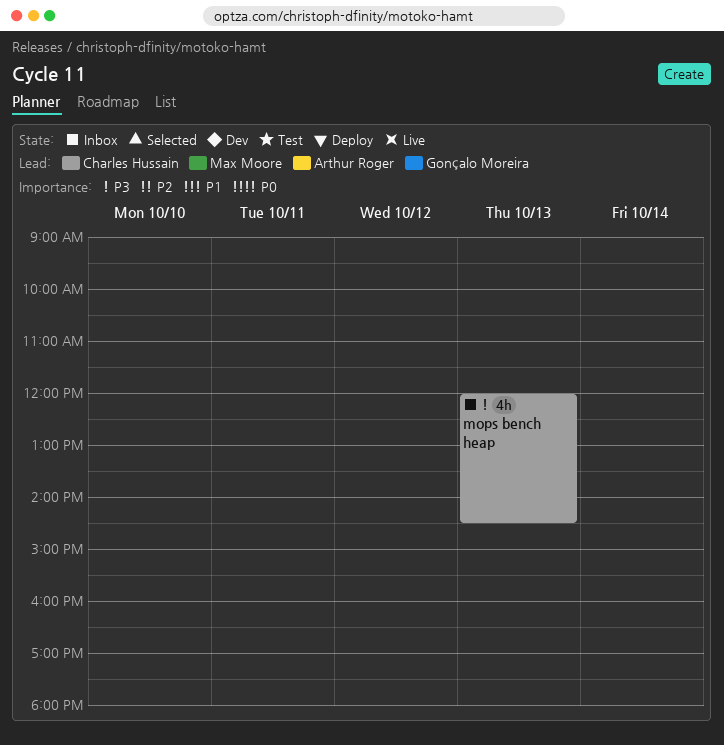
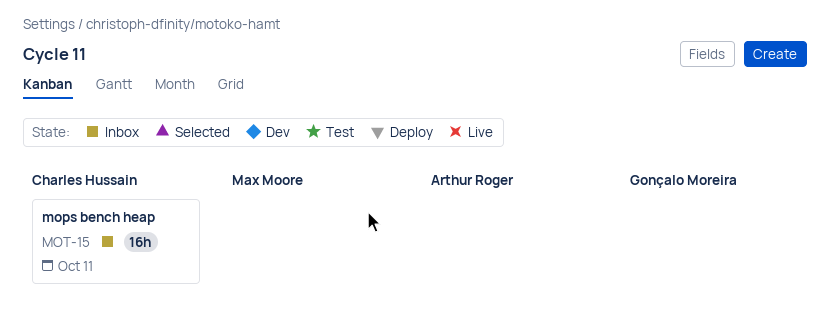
mops bench heap, estimate: 4h -> 16h
mops bench heap, day: Oct 13 -> Oct 11

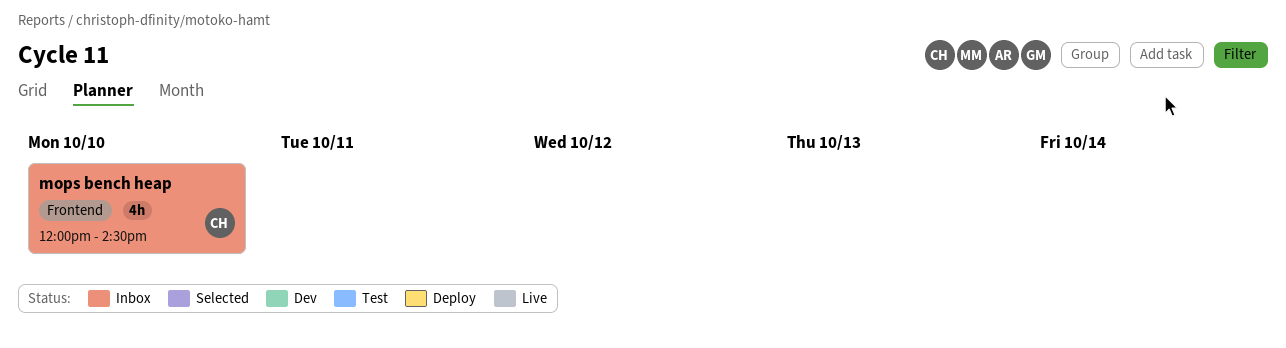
mops bench heap, estimate: 16h -> 4h
mops bench heap, day: Oct 11 -> Oct 10

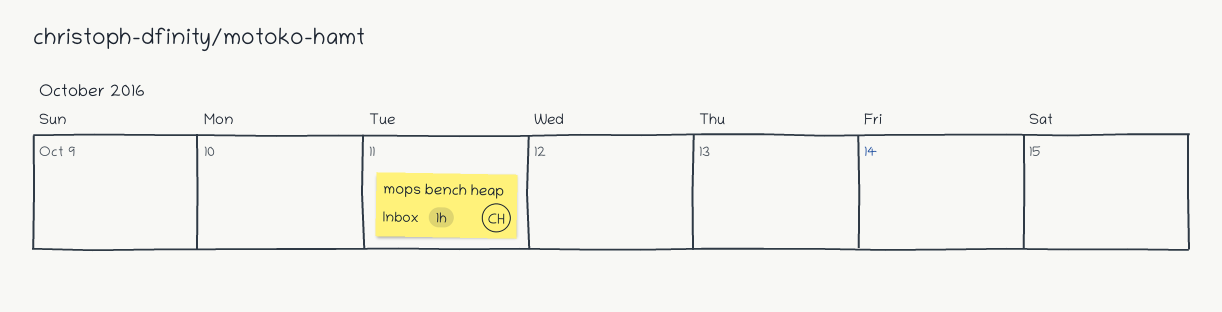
mops bench heap, estimate: 4h -> 1h
mops bench heap, day: Oct 10 -> Oct 11

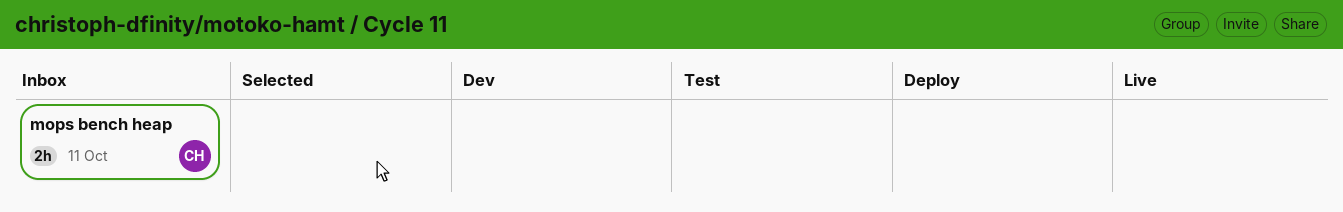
mops bench heap, estimate: 1h -> 2h

